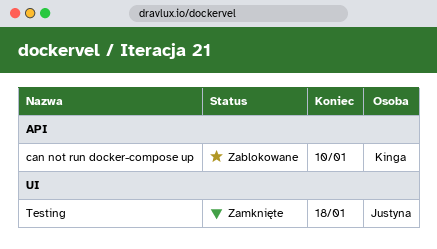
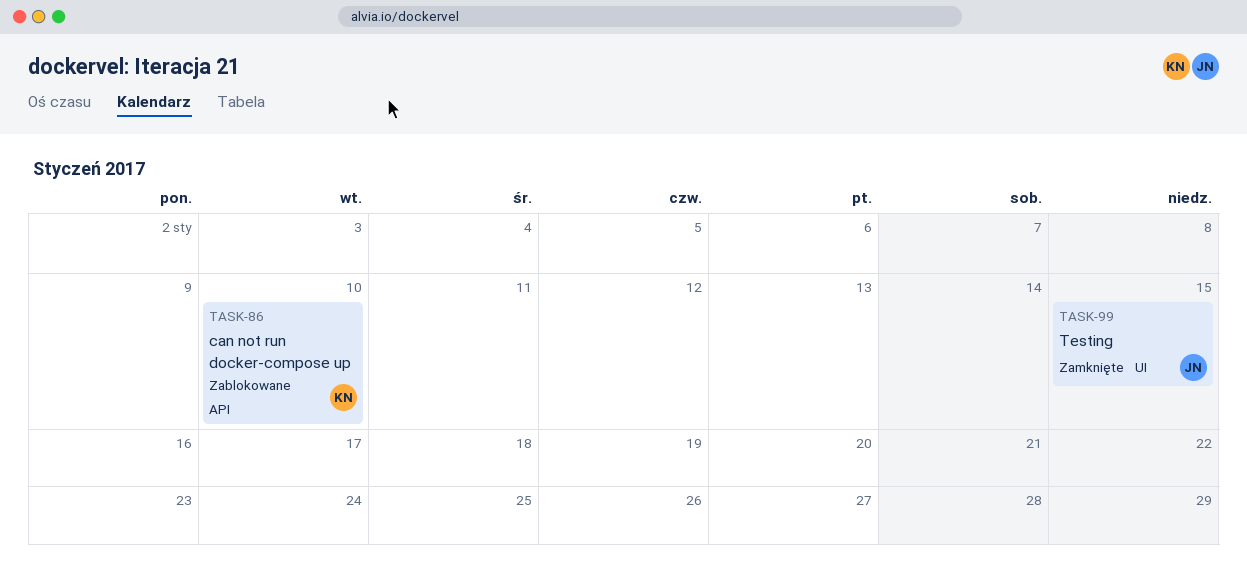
Testing, due: Jan 18 -> Jan 15

